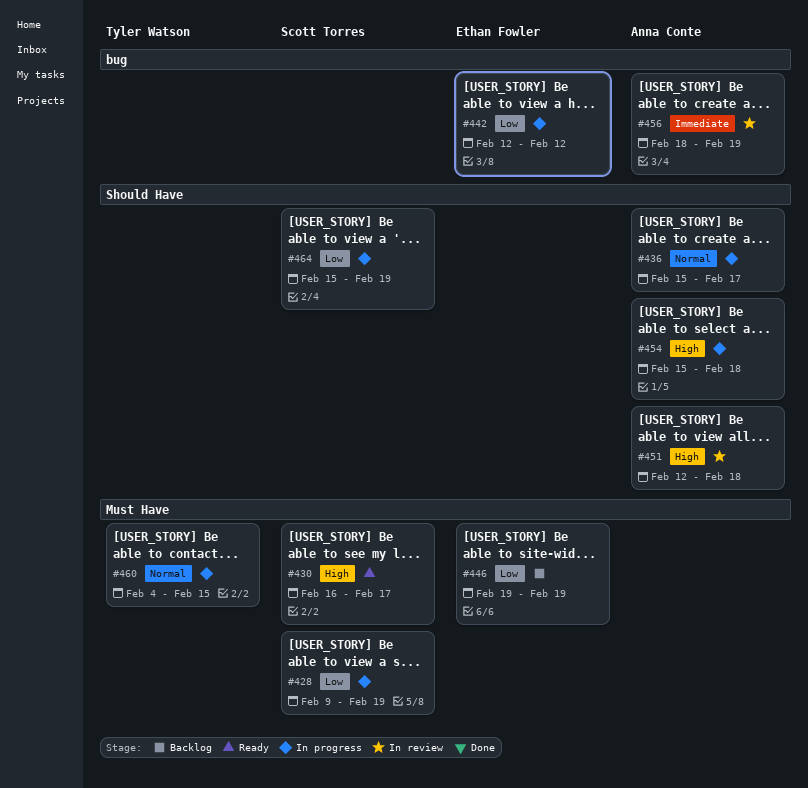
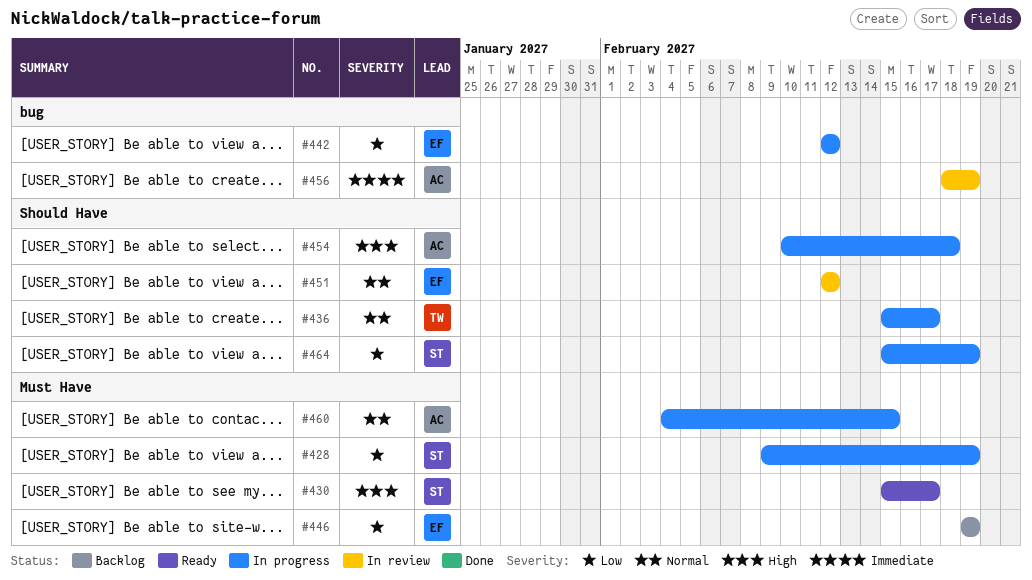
#430, start: Feb 16 -> Feb 15
#436, owner: Anna Conte -> Tyler Watson
#451, owner: Anna Conte -> Ethan Fowler
#451, priority: High -> Normal
#451, due: Feb 18 -> Feb 12
#454, start: Feb 15 -> Feb 10
#460, owner: Tyler Watson -> Anna Conte

